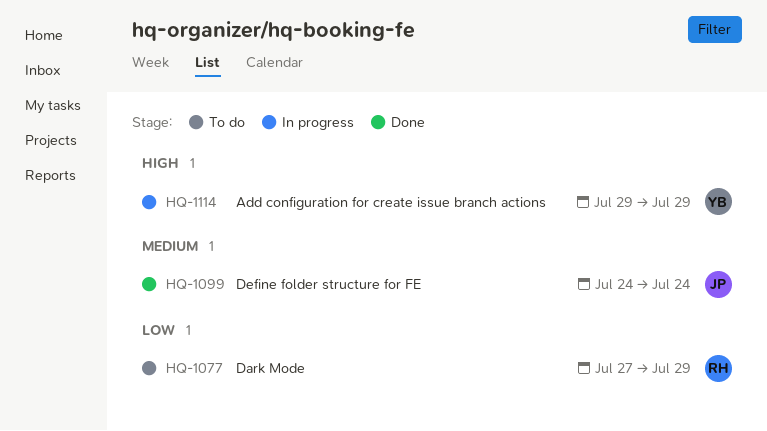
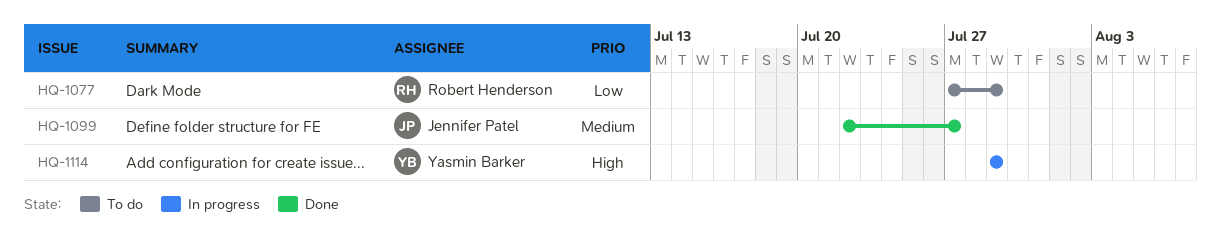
HQ-1099, start: Jul 24 -> Jul 22
HQ-1099, due: Jul 24 -> Jul 27

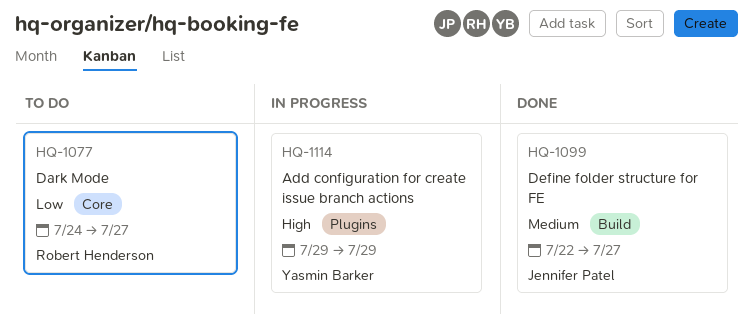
HQ-1077, start: Jul 27 -> Jul 24
HQ-1077, due: Jul 29 -> Jul 27

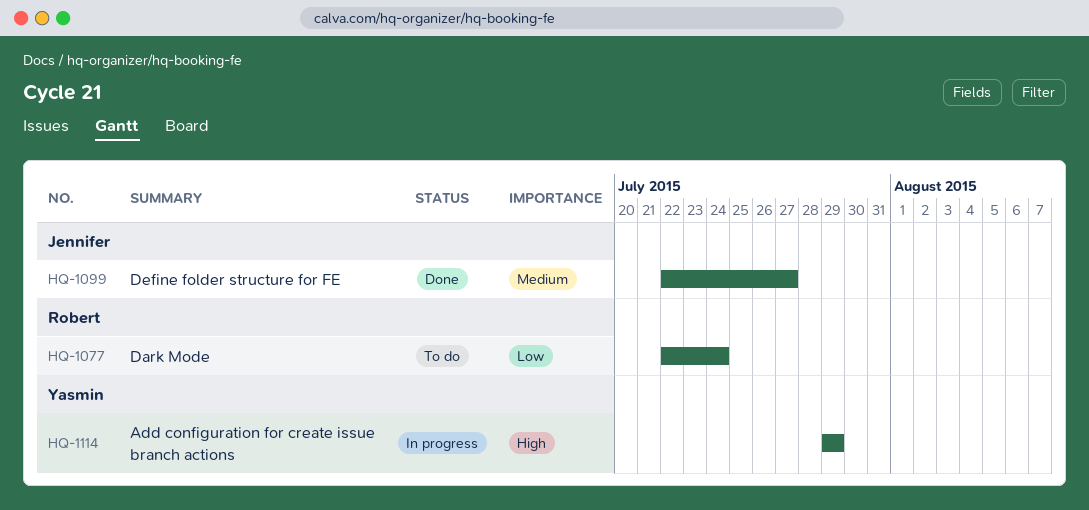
HQ-1077, start: Jul 24 -> Jul 22
HQ-1077, due: Jul 27 -> Jul 24

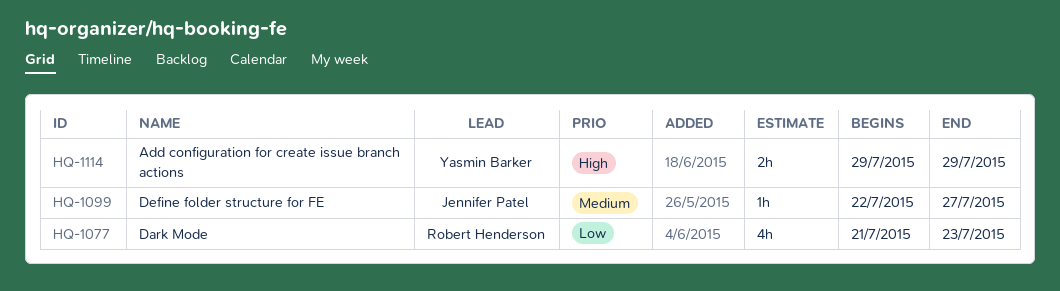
HQ-1077, start: Jul 22 -> Jul 21
HQ-1077, due: Jul 24 -> Jul 23

